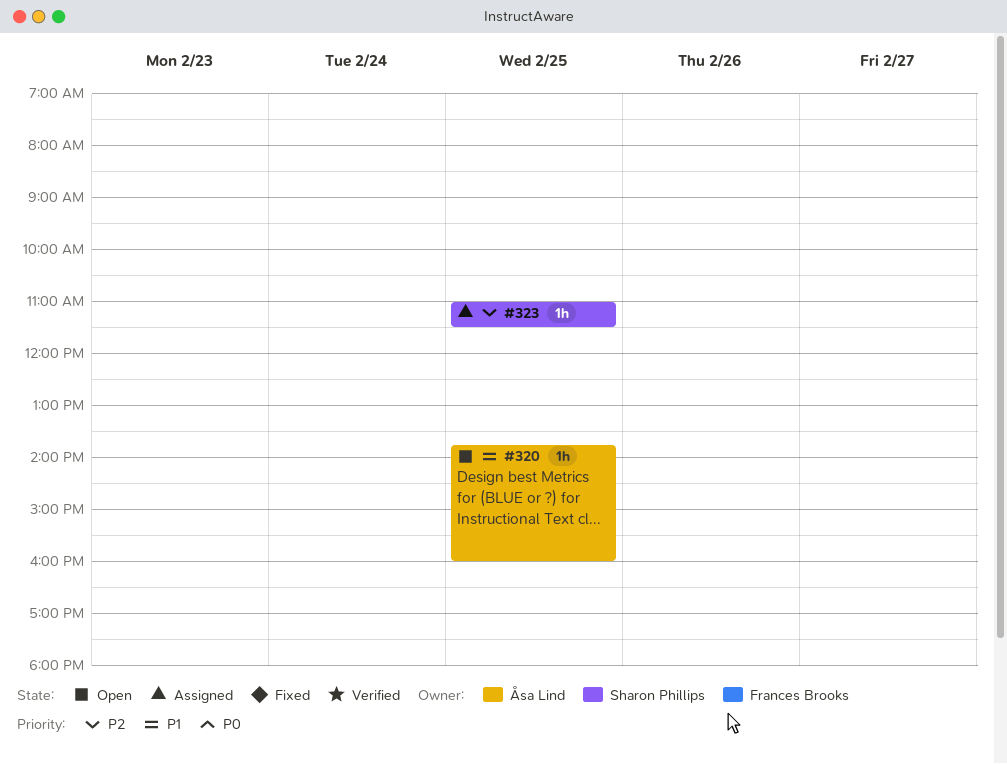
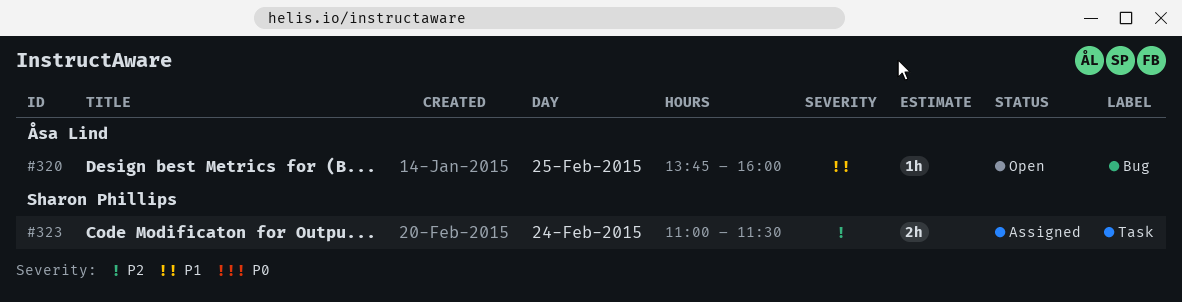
#323, estimate: 1h -> 2h
#323, day: Feb 25 -> Feb 24

